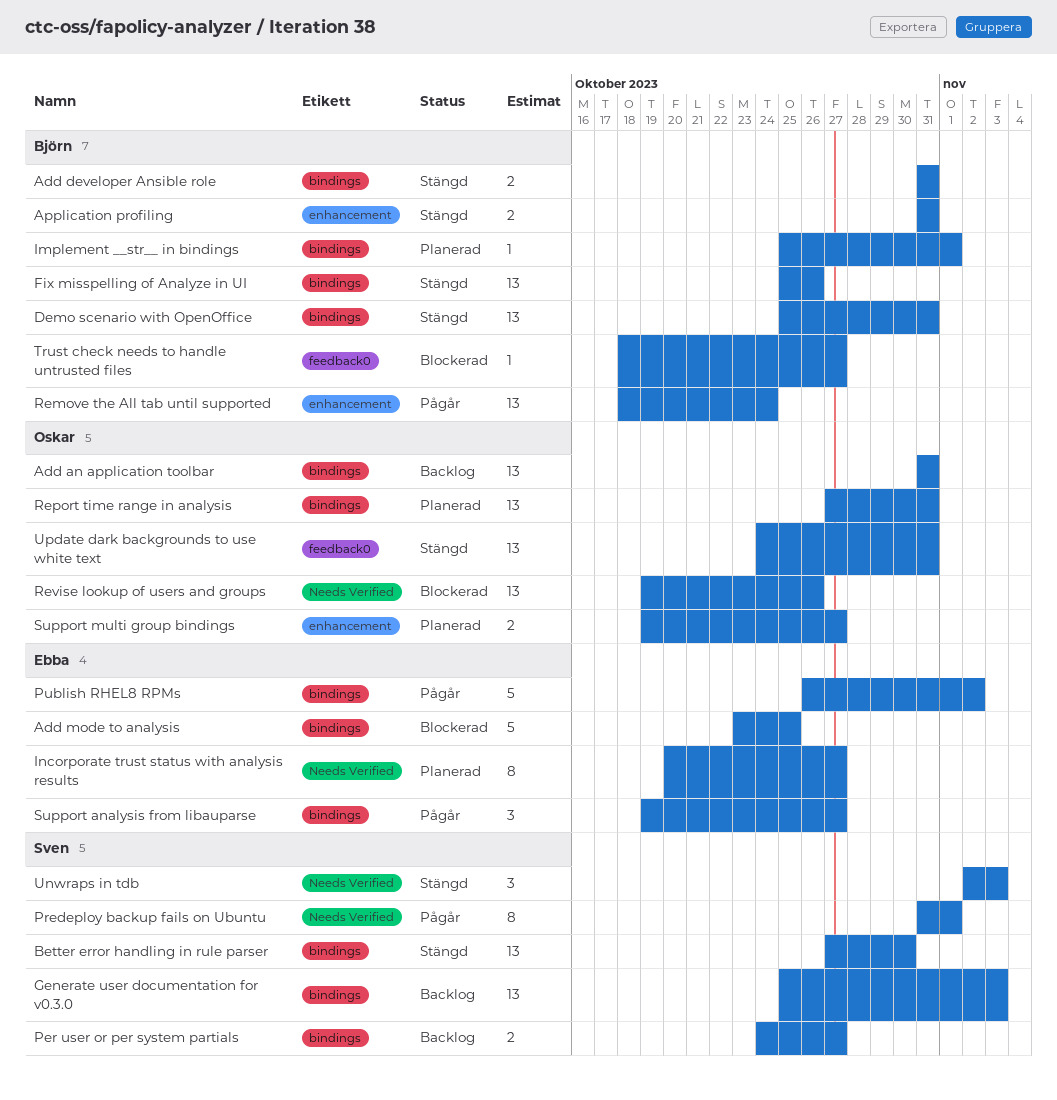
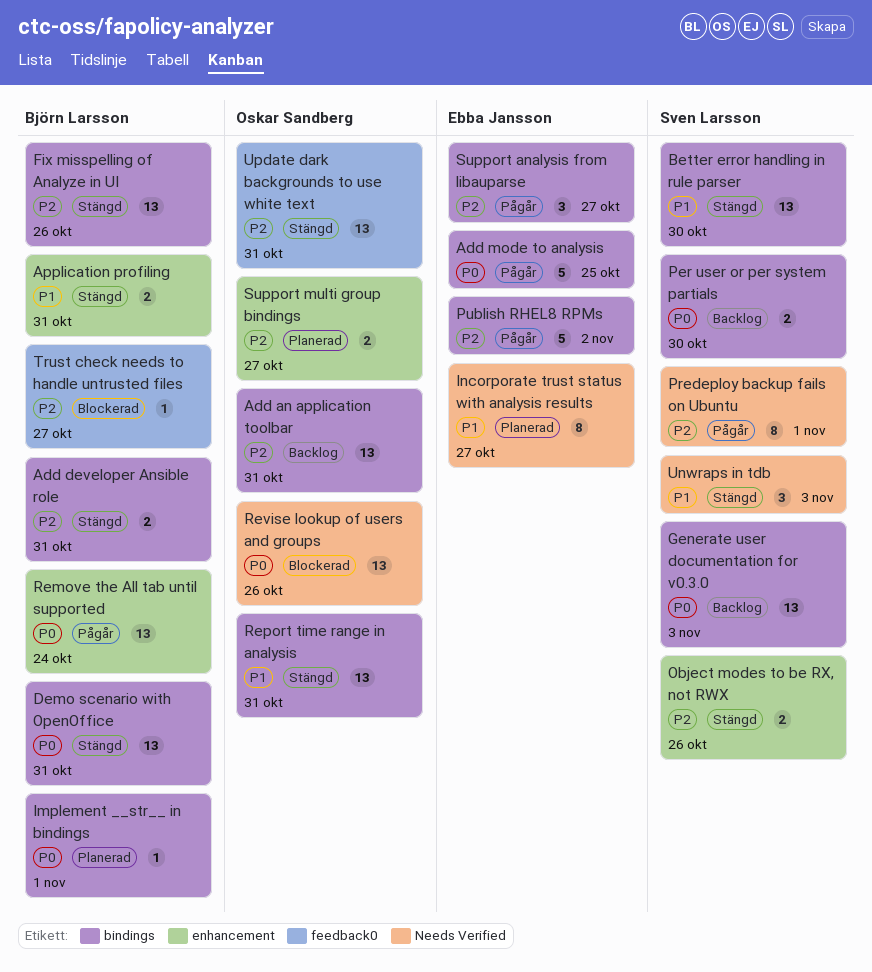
Add mode to analysis, status: Blockerad -> Pågår
Object modes to be RX, not RWX: none -> present
Per user or per system partials, due: Oct 27 -> Oct 30
Report time range in analysis, status: Planerad -> Stängd

